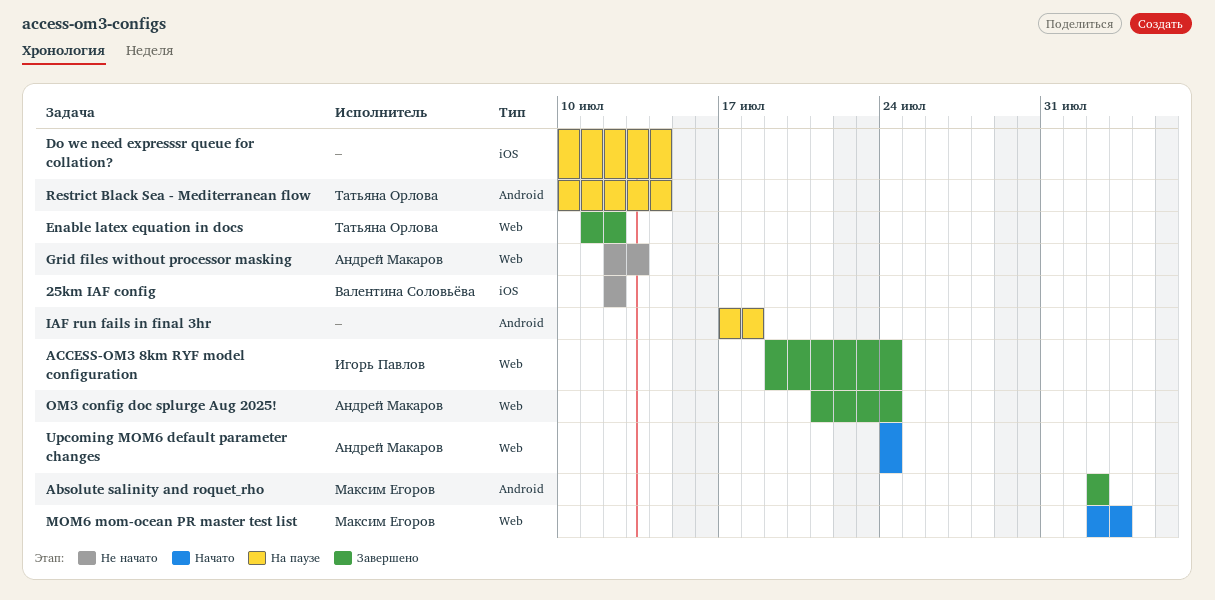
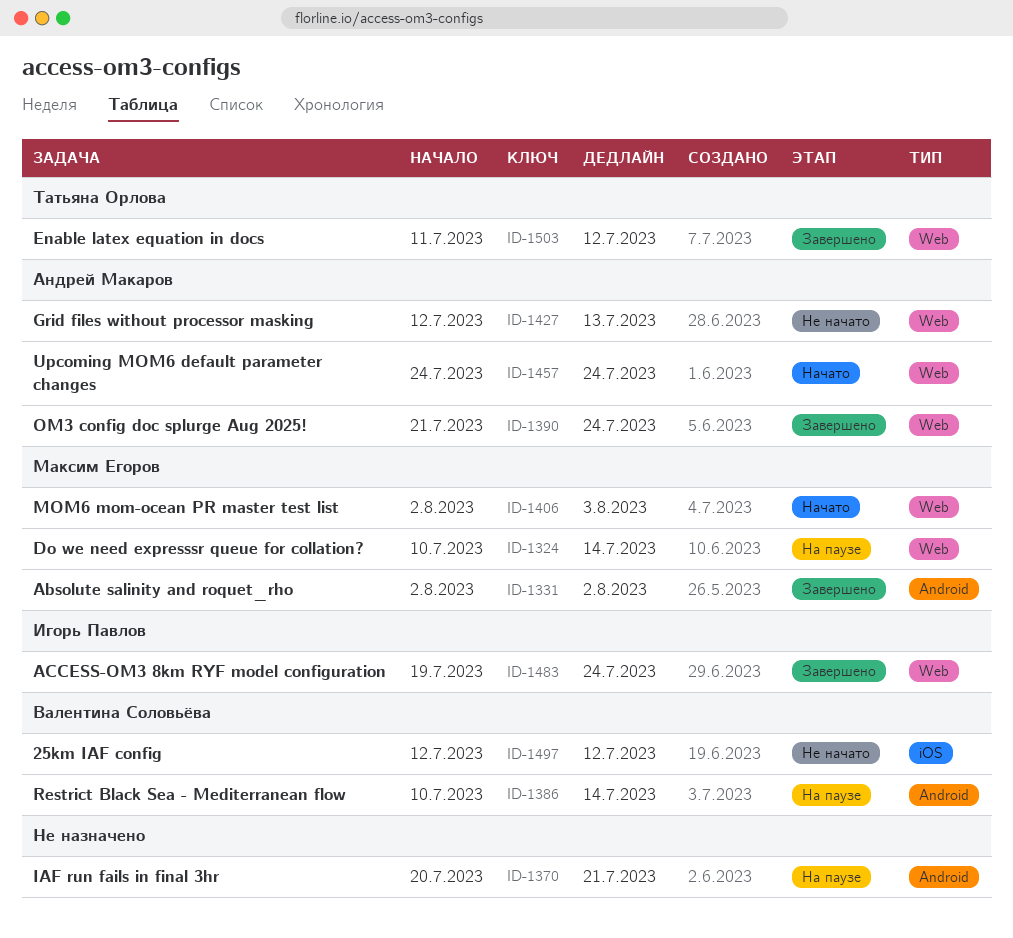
Do we need expresssr queue for collation?, owner: none -> Максим Егоров
Do we need expresssr queue for collation?, label: iOS -> Web
IAF run fails in final 3hr, start: Jul 17 -> Jul 20
IAF run fails in final 3hr, due: Jul 18 -> Jul 21
Restrict Black Sea - Mediterranean flow, owner: Татьяна Орлова -> Валентина Соловьёва

